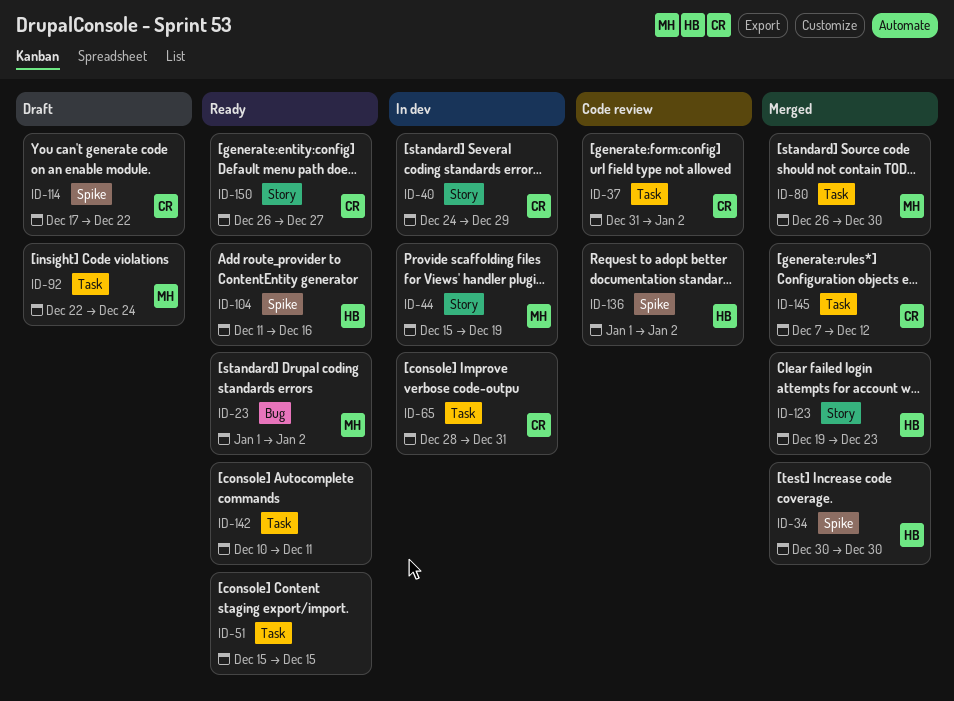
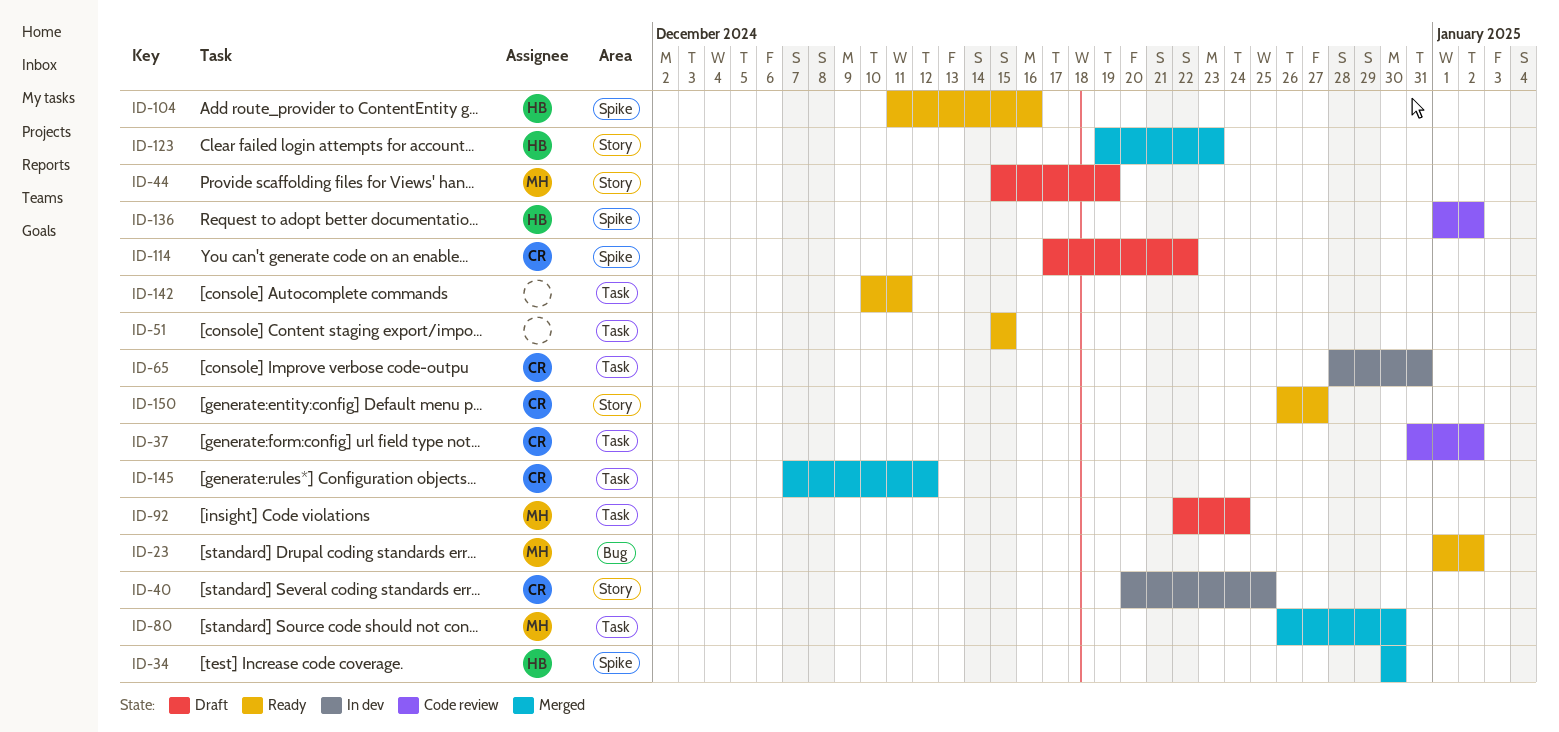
ID-40, start: Dec 24 -> Dec 20
ID-40, due: Dec 29 -> Dec 25
ID-44, status: In dev -> Draft

